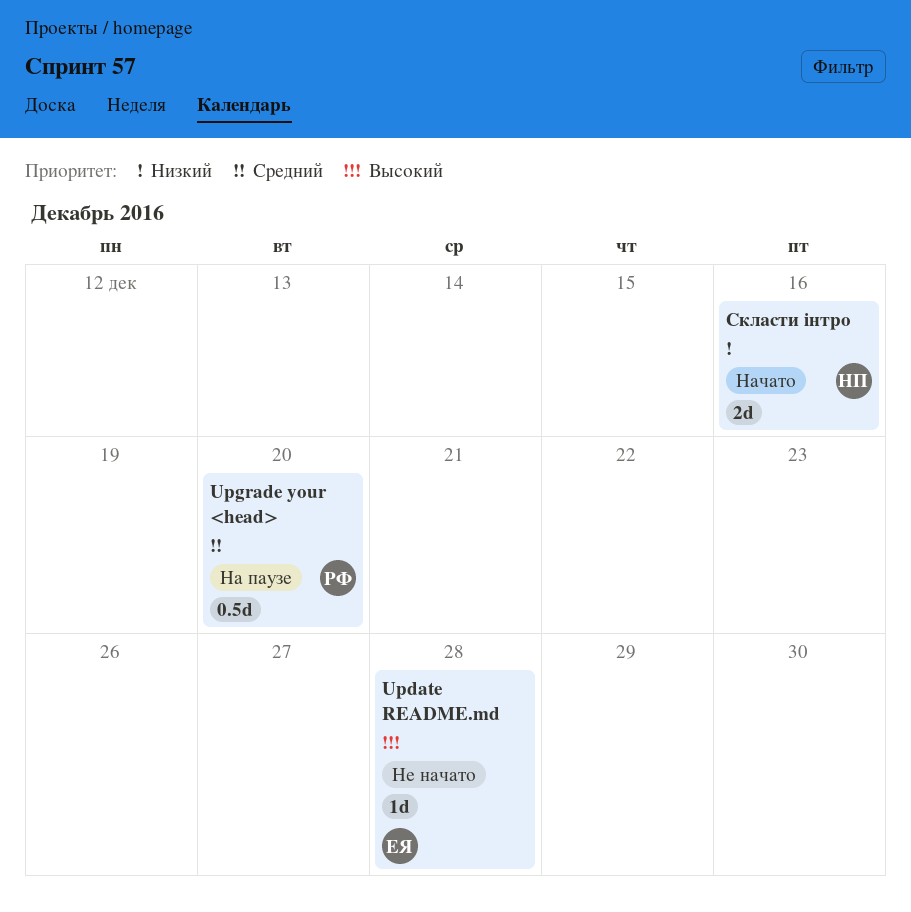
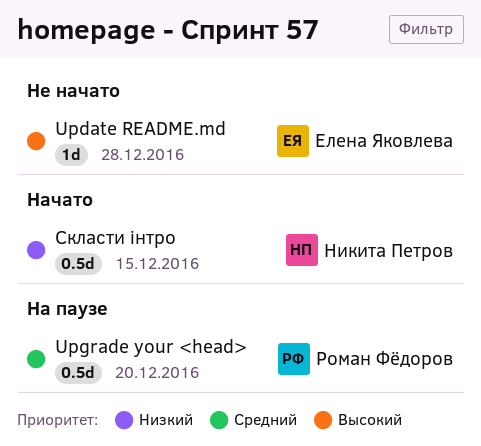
Скласти інтро, estimate: 2d -> 0.5d
Скласти інтро, due: Dec 16 -> Dec 15

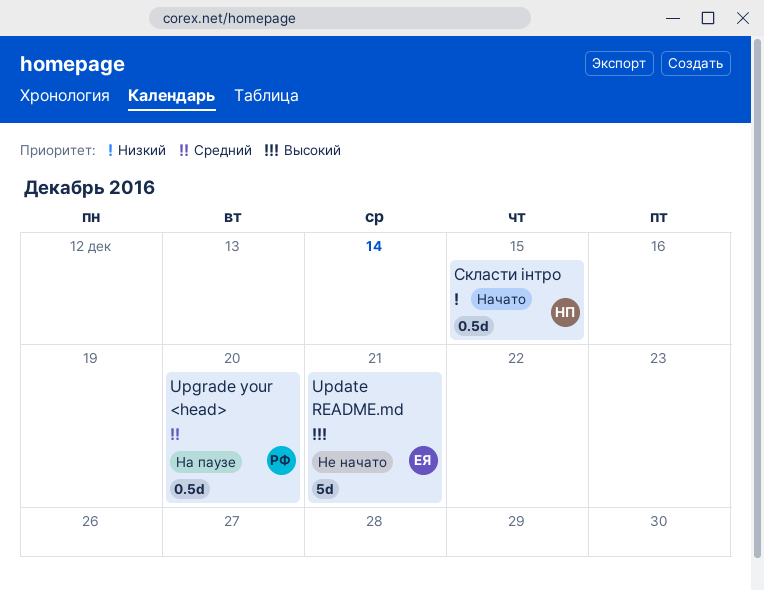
Update README.md, estimate: 1d -> 5d
Update README.md, due: Dec 28 -> Dec 21

